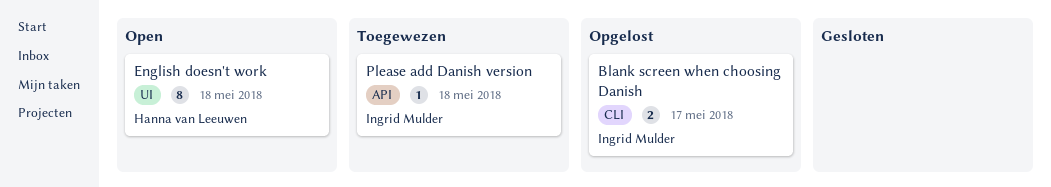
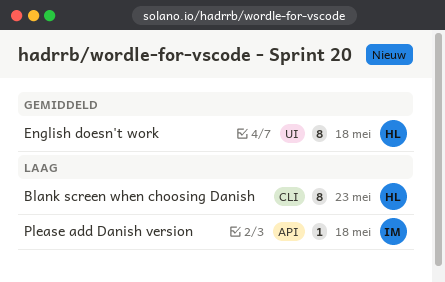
Blank screen when choosing Danish, owner: Ingrid Mulder -> Hanna van Leeuwen
Blank screen when choosing Danish, estimate: 2 -> 8
Blank screen when choosing Danish, due: May 17 -> May 23

